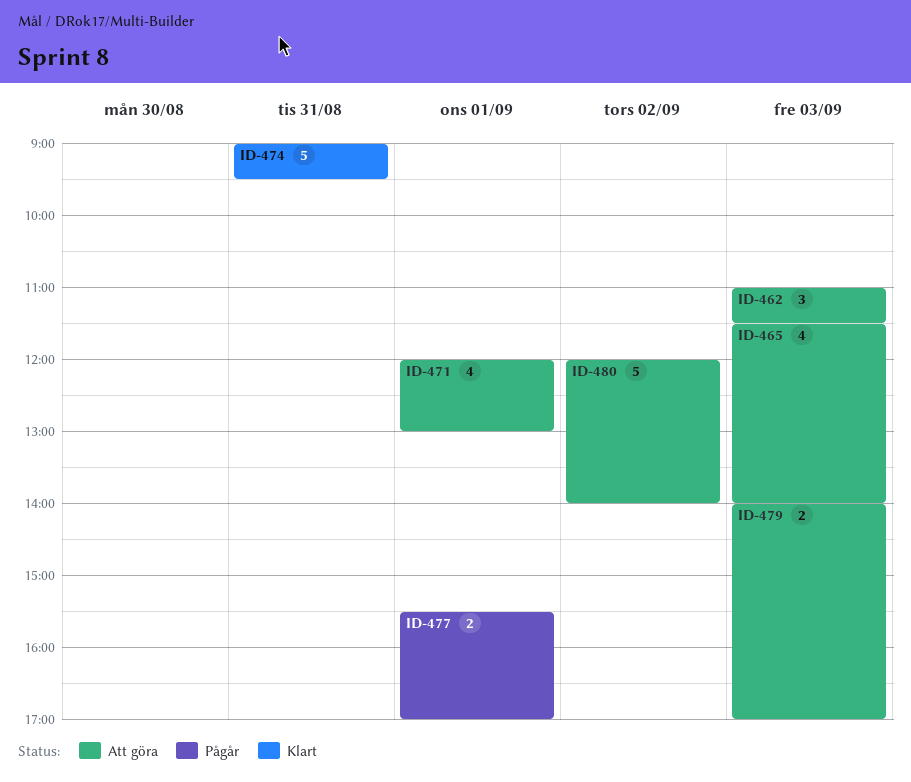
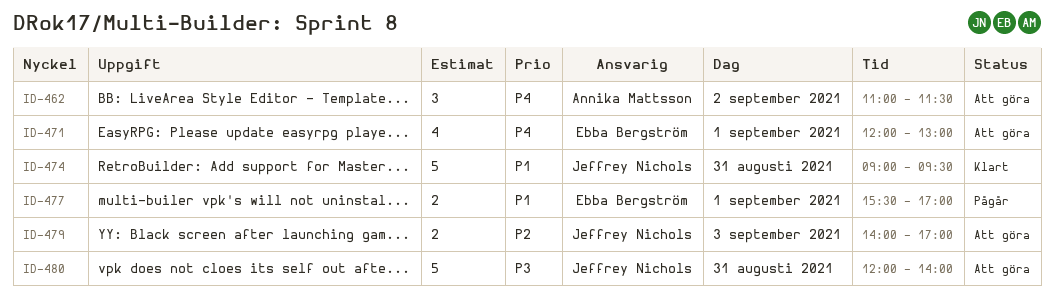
ID-462, day: Sep 3 -> Sep 2
ID-465: present -> none
ID-480, day: Sep 2 -> Aug 31

